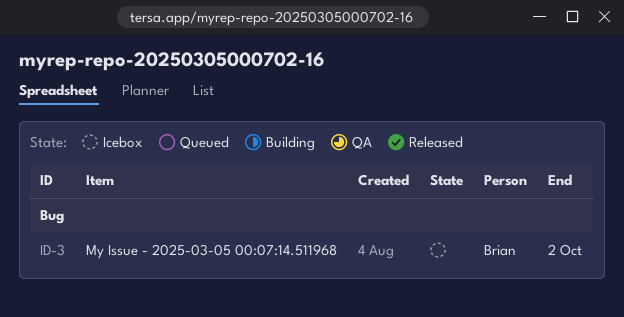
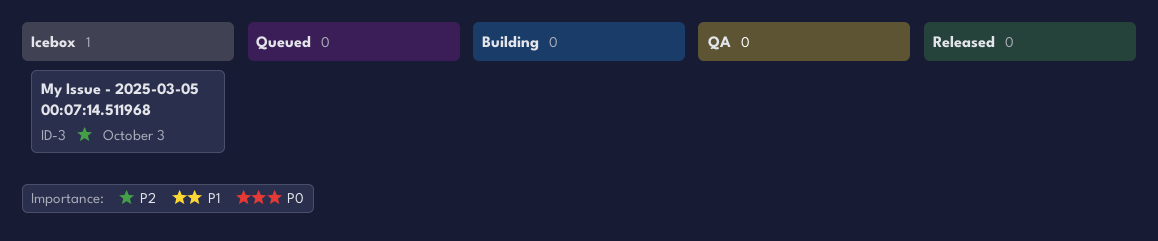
ID-3, due: Oct 2 -> Oct 3

